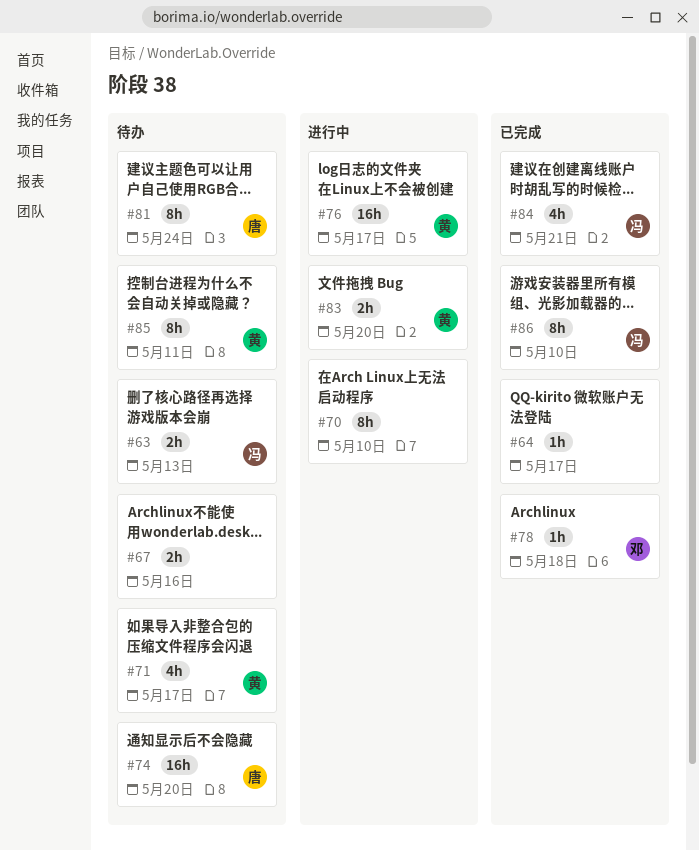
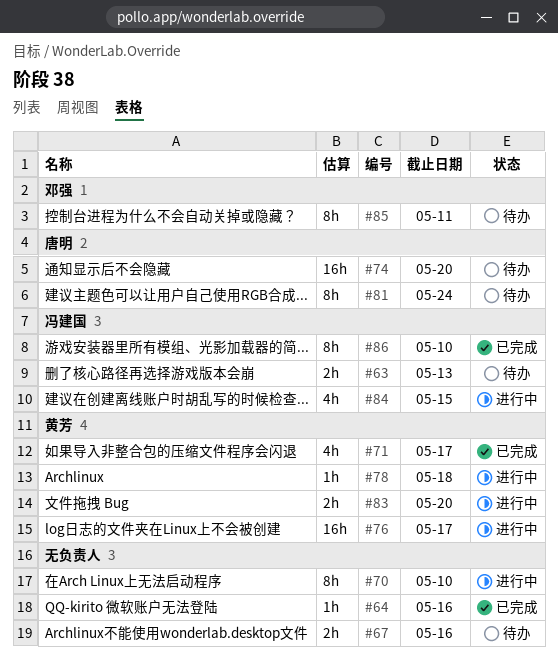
#64, due: May 17 -> May 16
#71, status: 待办 -> 已完成
#78, status: 已完成 -> 进行中
#78, owner: 邓强 -> 黄芳
#84, status: 已完成 -> 进行中
#84, due: May 21 -> May 15
#85, owner: 黄芳 -> 邓强

